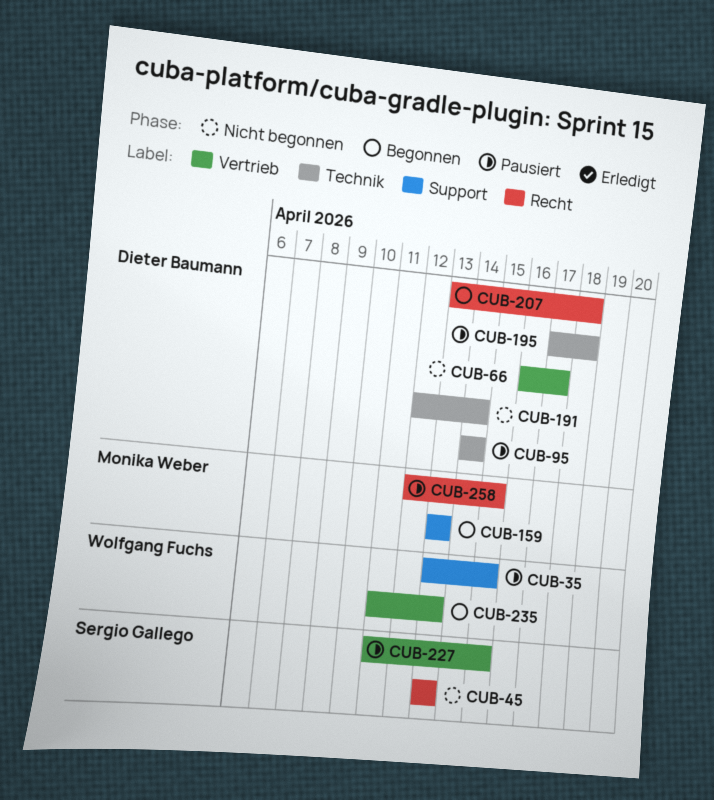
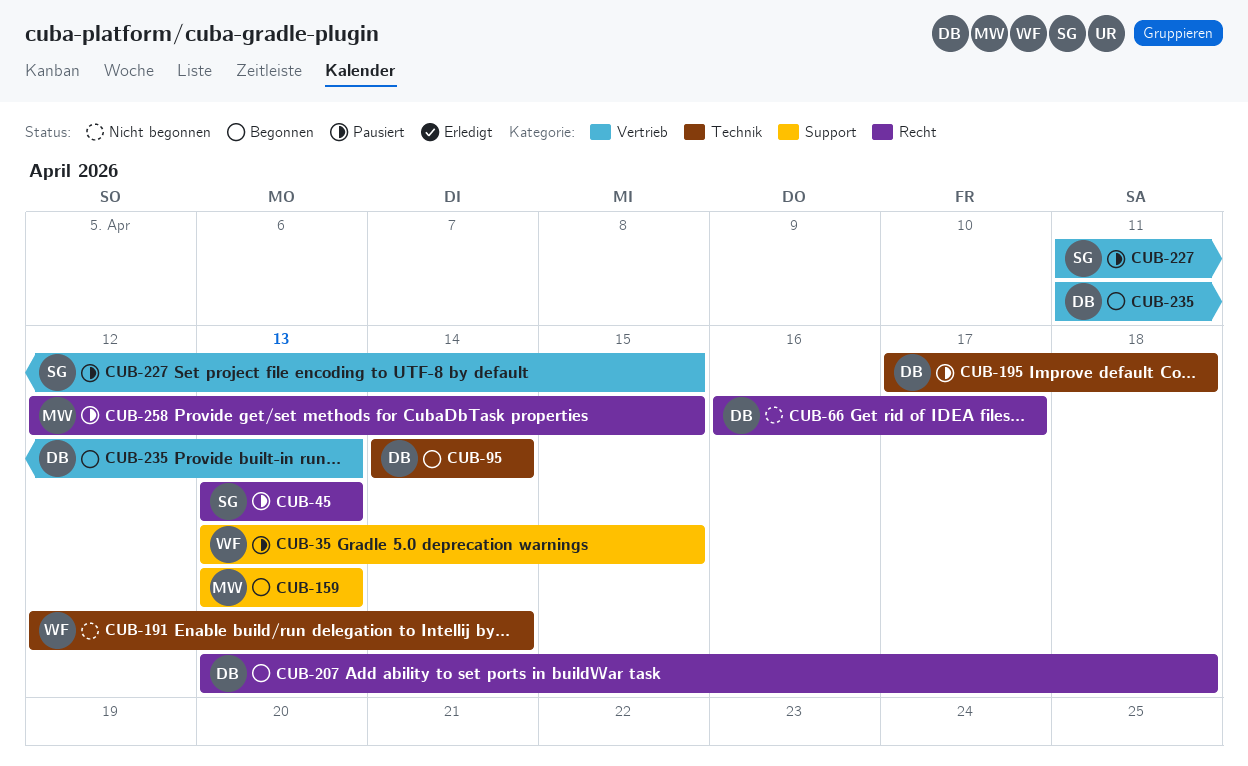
CUB-45, status: Nicht begonnen -> Pausiert
CUB-66, label: Vertrieb -> Recht
CUB-95, status: Pausiert -> Begonnen
CUB-191, owner: Dieter Baumann -> Wolfgang Fuchs
CUB-235, owner: Wolfgang Fuchs -> Dieter Baumann

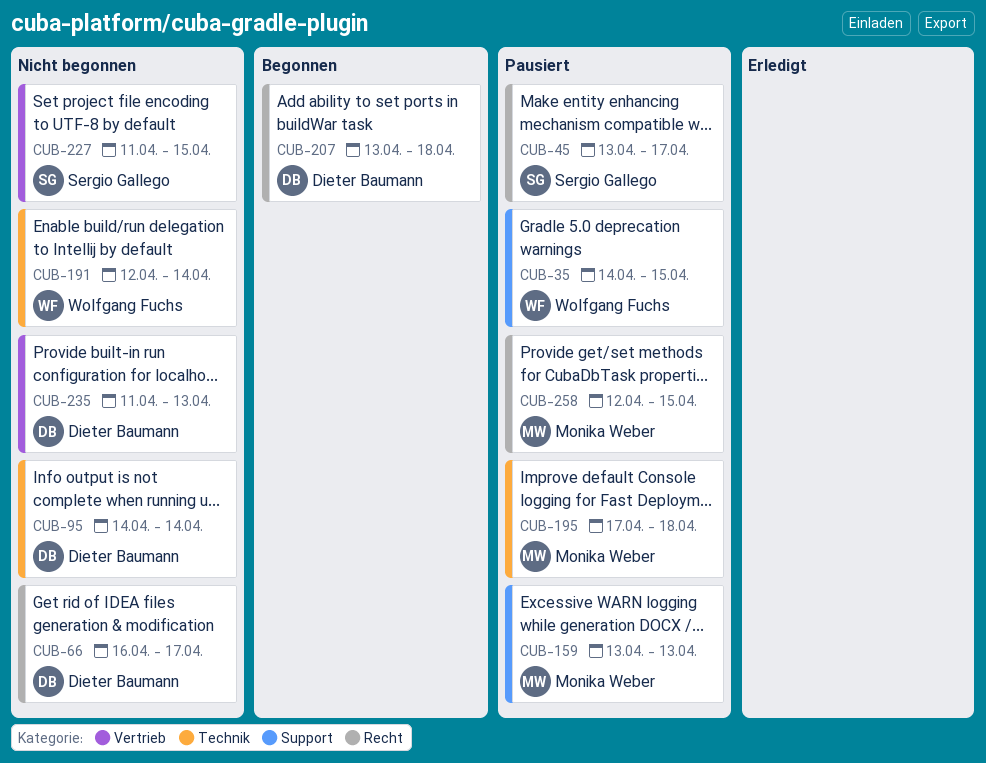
CUB-35, start: Apr 13 -> Apr 14
CUB-45, due: Apr 13 -> Apr 17
CUB-95, status: Begonnen -> Nicht begonnen
CUB-159, status: Begonnen -> Pausiert
CUB-195, owner: Dieter Baumann -> Monika Weber
CUB-227, status: Pausiert -> Nicht begonnen
CUB-235, status: Begonnen -> Nicht begonnen

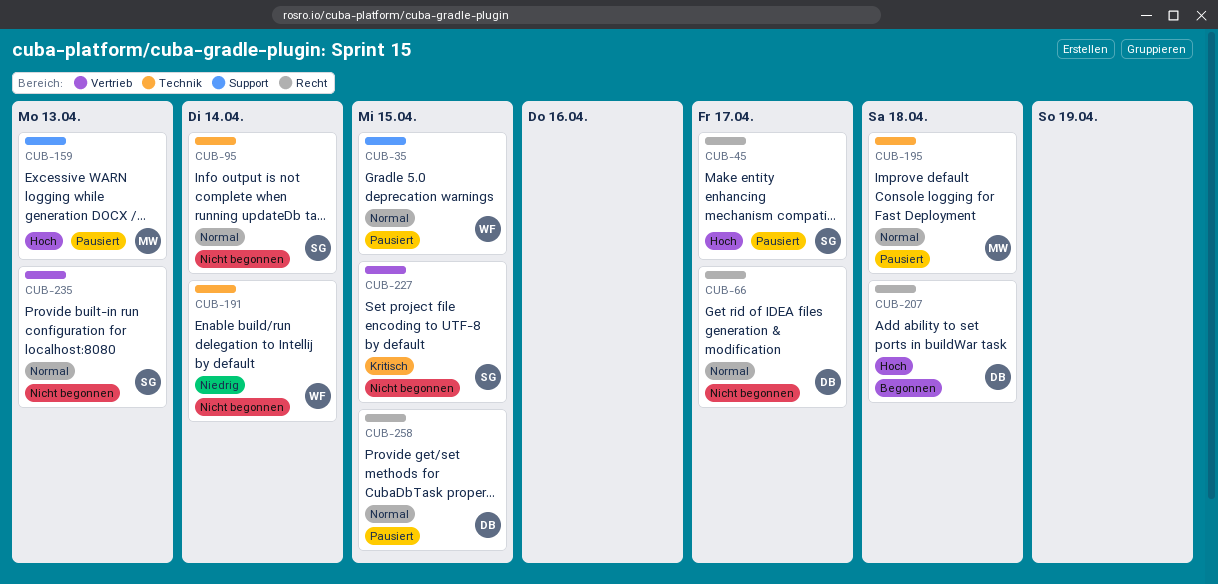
CUB-95, owner: Dieter Baumann -> Sergio Gallego
CUB-235, owner: Dieter Baumann -> Sergio Gallego
CUB-258, owner: Monika Weber -> Dieter Baumann

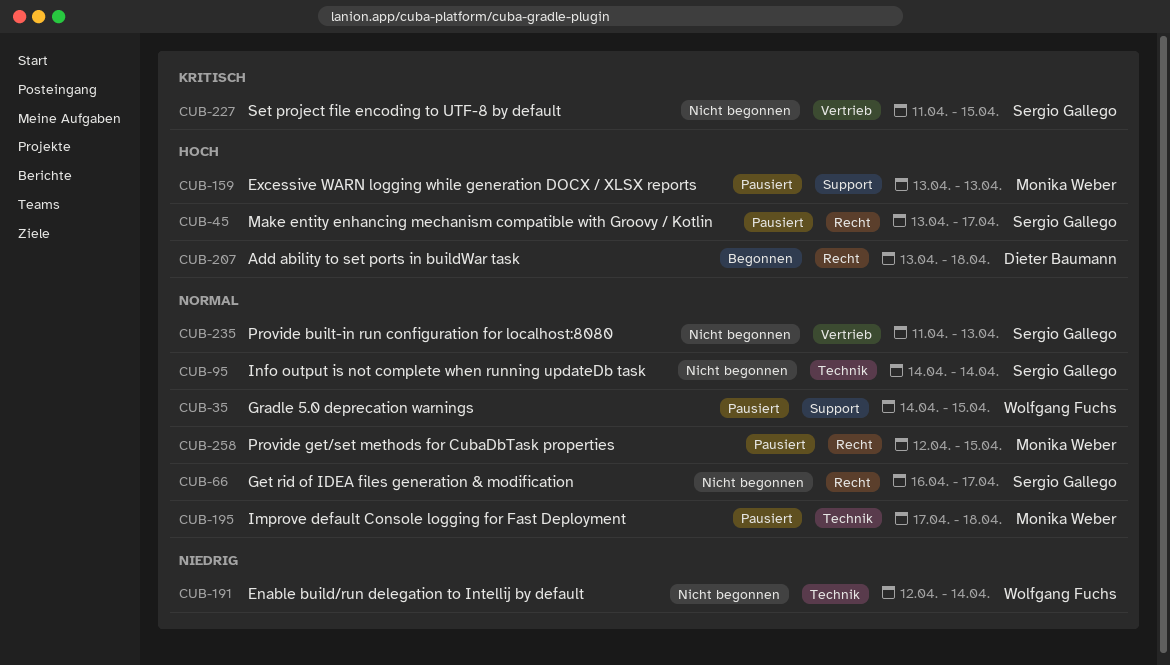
CUB-66, owner: Dieter Baumann -> Sergio Gallego
CUB-258, owner: Dieter Baumann -> Monika Weber

